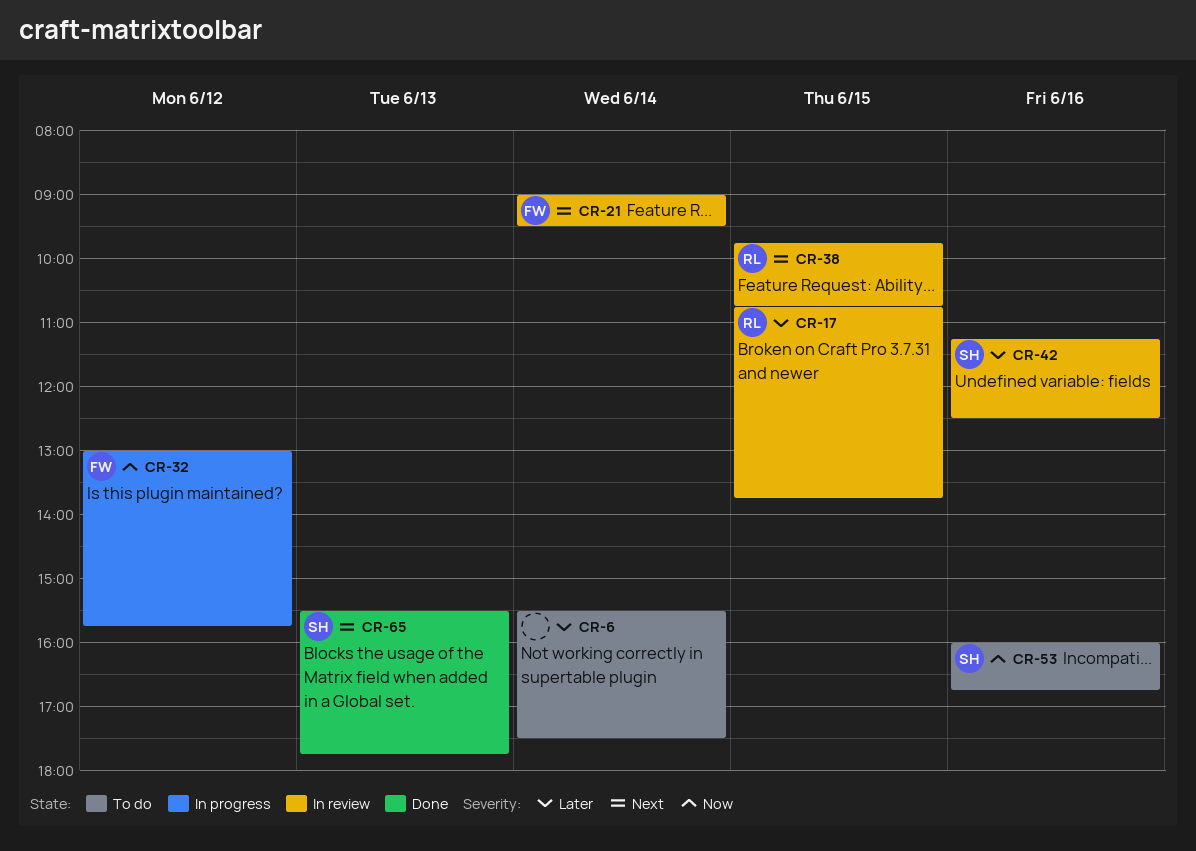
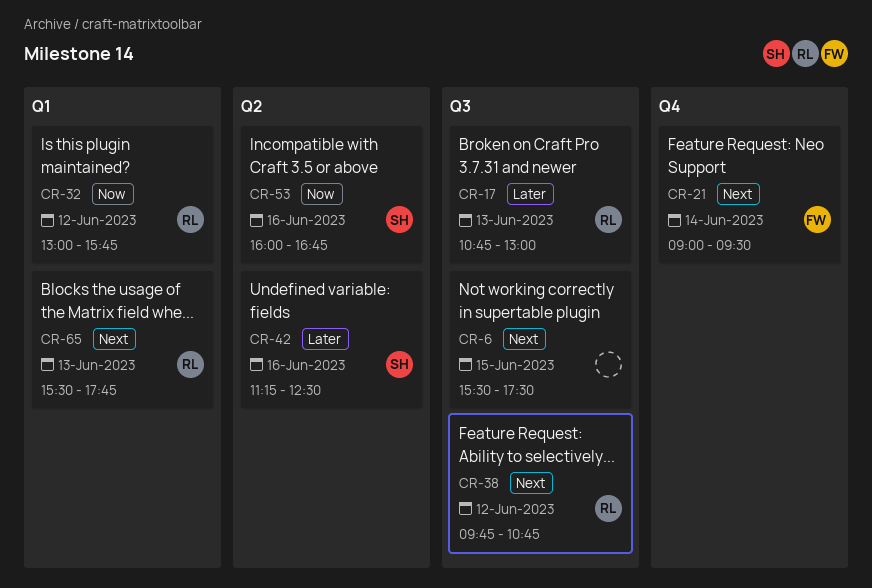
CR-6, priority: Later -> Next
CR-6, day: Jun 14 -> Jun 15
CR-17, day: Jun 15 -> Jun 13
CR-17, ends: 13:45 -> 13:00
CR-32, owner: FW -> RL
CR-38, day: Jun 15 -> Jun 12
CR-65, owner: SH -> RL

